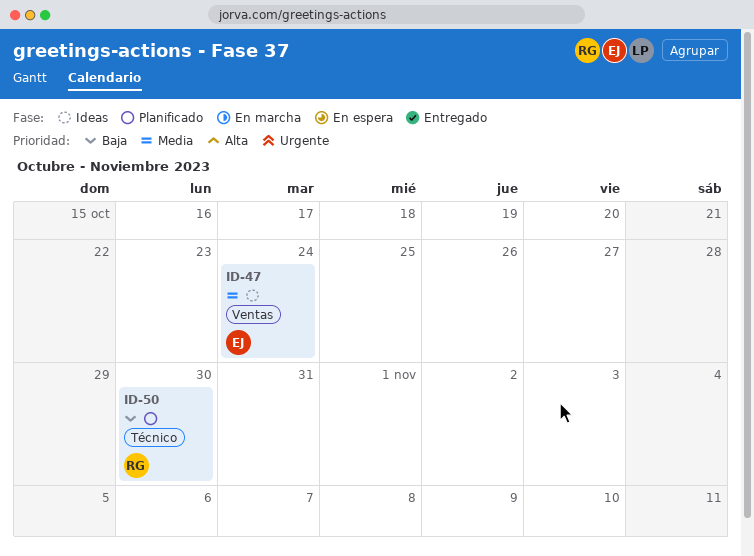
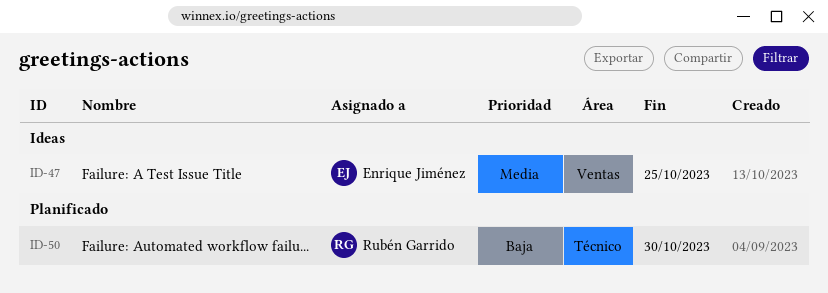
ID-47, due: Oct 24 -> Oct 25

